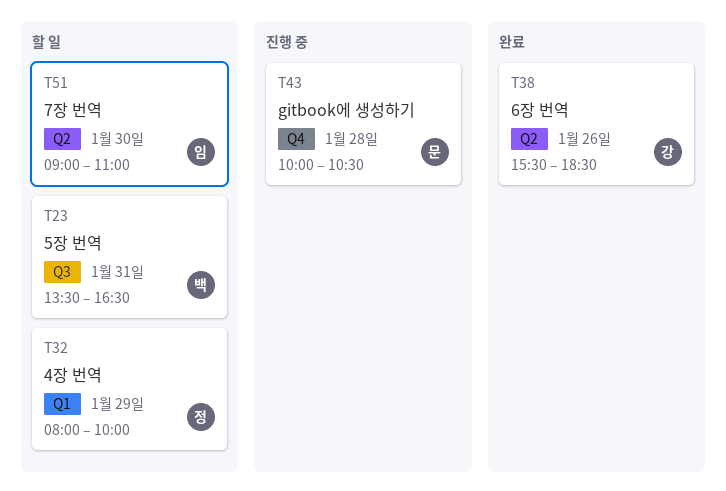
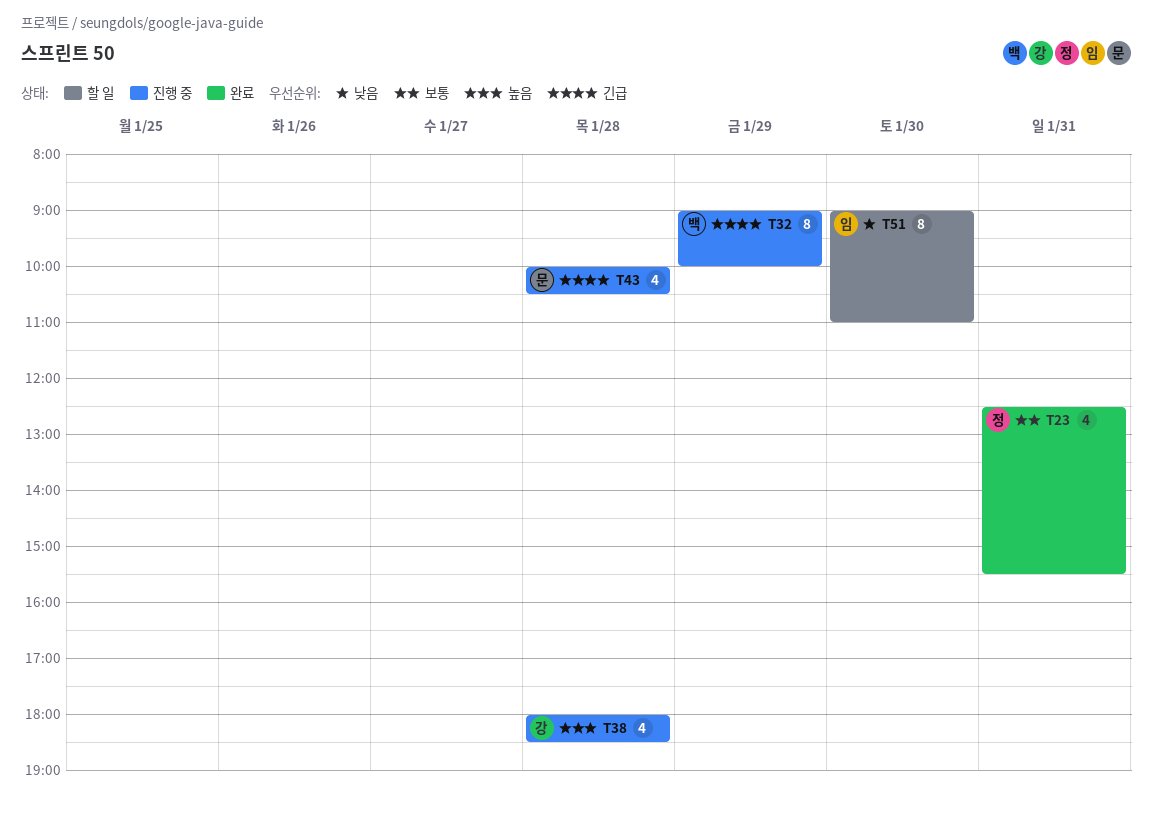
T23, status: 할 일 -> 완료
T23, owner: 백 -> 정
T23, begins: 13:30 -> 12:30
T23, ends: 16:30 -> 15:30
T32, status: 할 일 -> 진행 중
T32, owner: 정 -> 백
T32, begins: 08:00 -> 09:00
T38, status: 완료 -> 진행 중
T38, day: Jan 26 -> Jan 28
T38, begins: 15:30 -> 18:00

